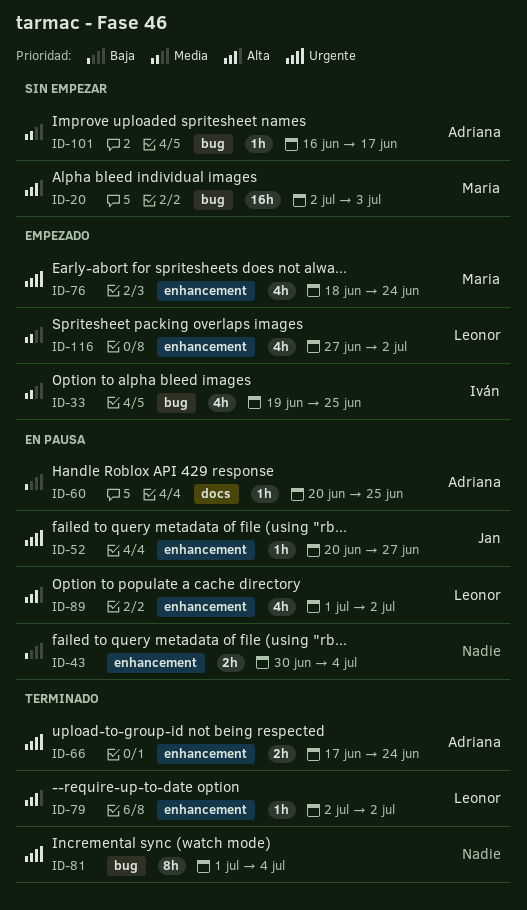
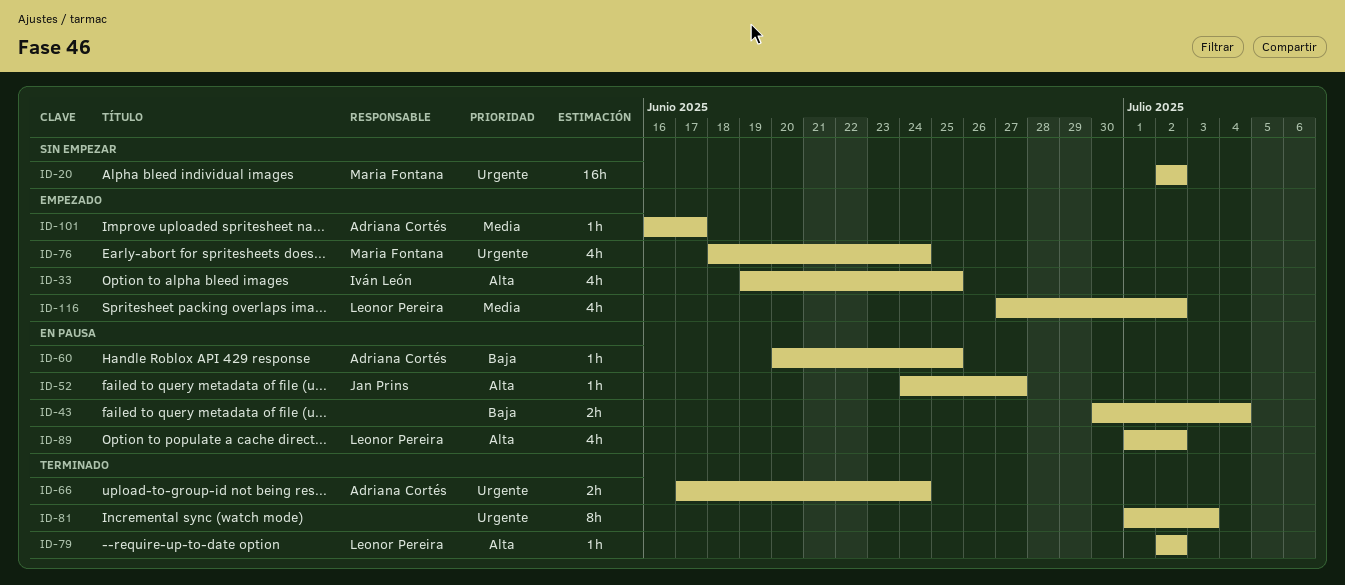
ID-20, priority: Alta -> Urgente
ID-20, due: Jul 3 -> Jul 2
ID-33, priority: Media -> Alta
ID-52, priority: Urgente -> Alta
ID-52, start: Jun 20 -> Jun 24
ID-81, due: Jul 4 -> Jul 3
ID-101, status: Sin empezar -> Empezado

